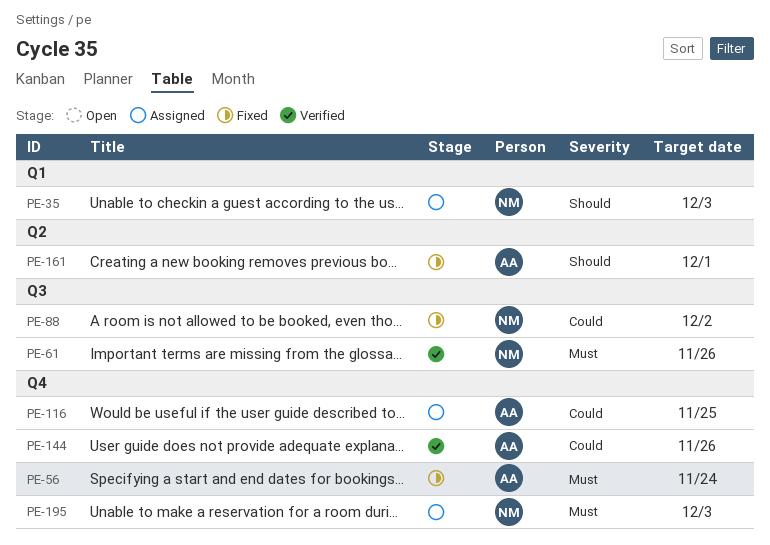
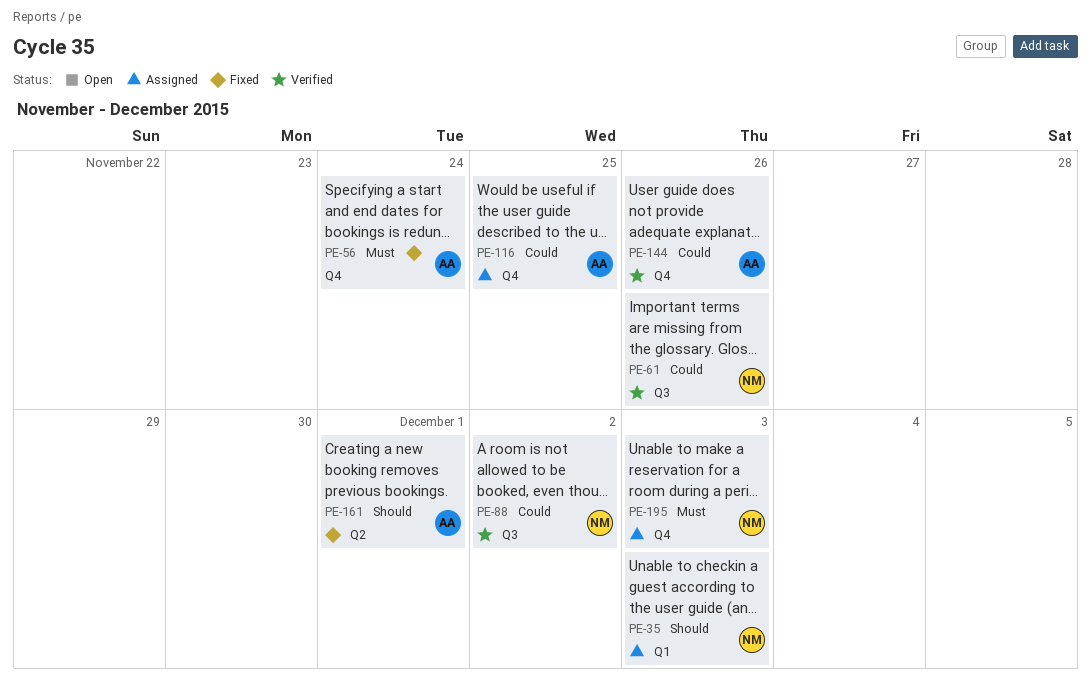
PE-61, priority: Must -> Could
PE-88, status: Fixed -> Verified

